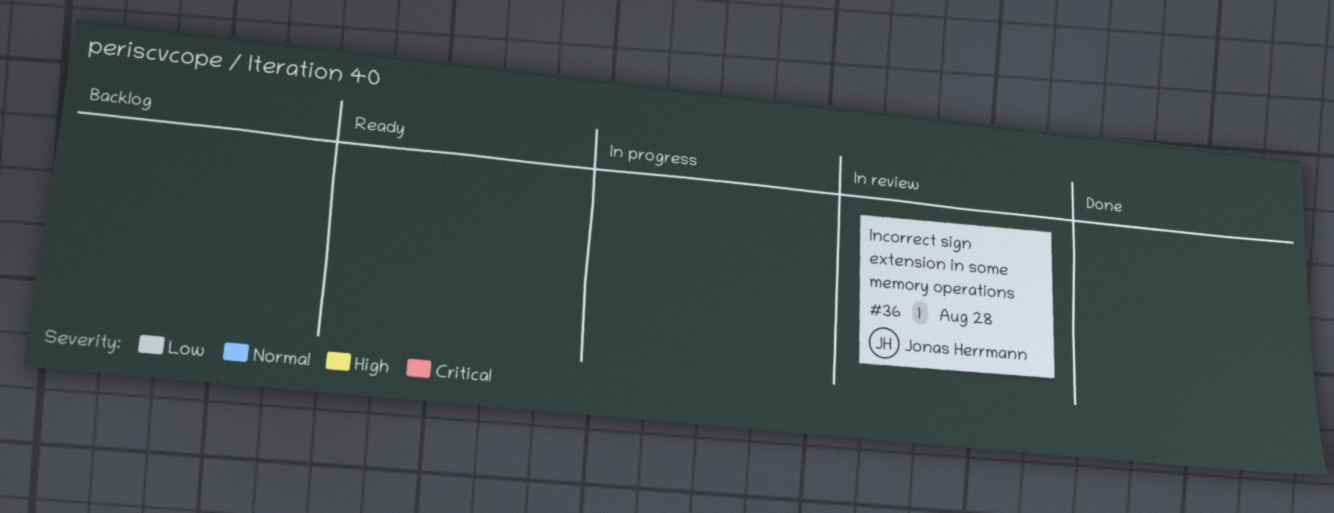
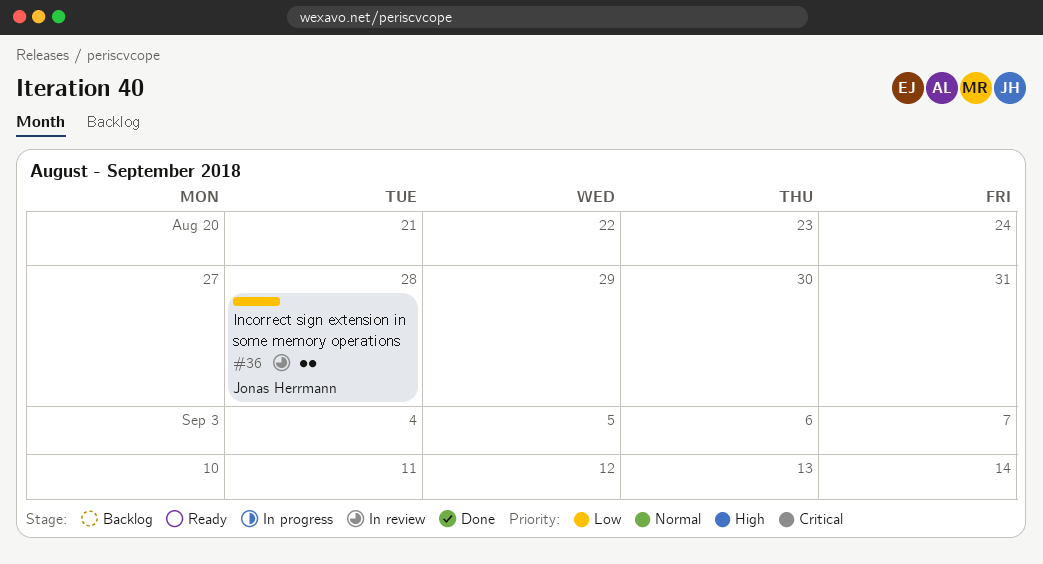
#36, estimate: 1 -> 2

